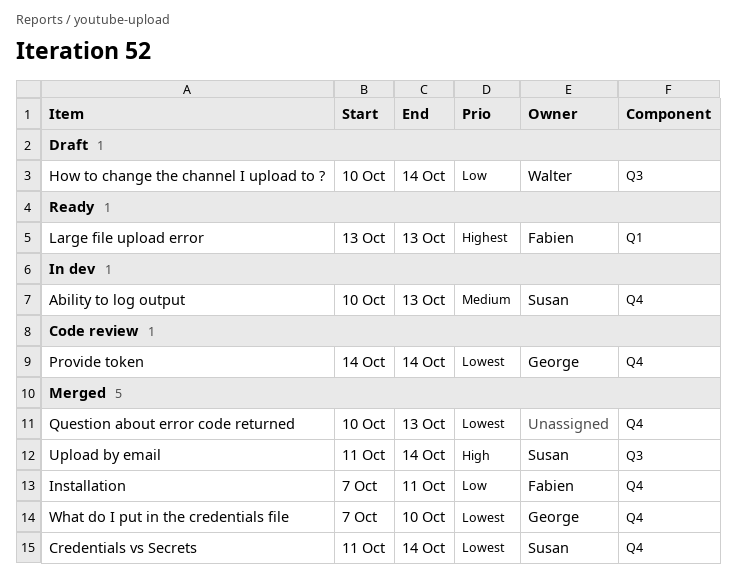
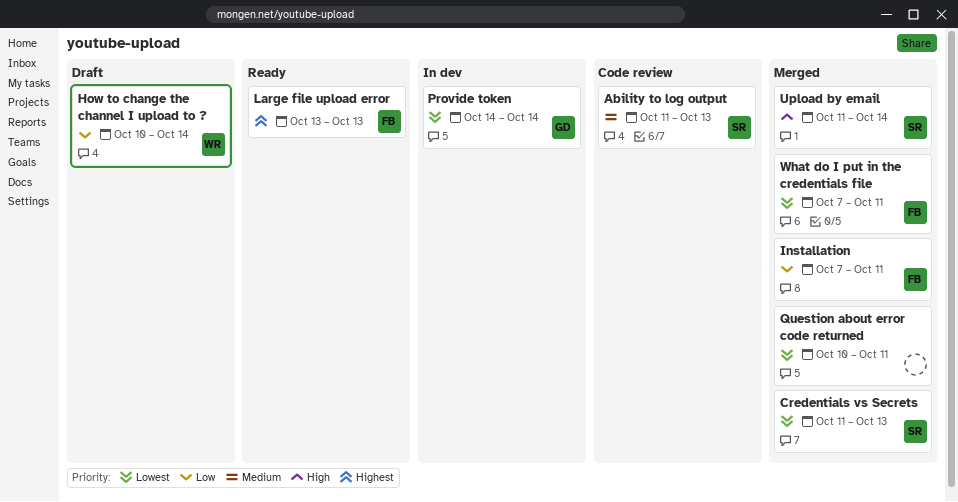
Ability to log output, status: In dev -> Code review
Ability to log output, start: Oct 10 -> Oct 11
Credentials vs Secrets, due: Oct 14 -> Oct 13
Provide token, status: Code review -> In dev
Question about error code returned, due: Oct 13 -> Oct 11
What do I put in the credentials file, owner: George -> Fabien
What do I put in the credentials file, due: Oct 10 -> Oct 11

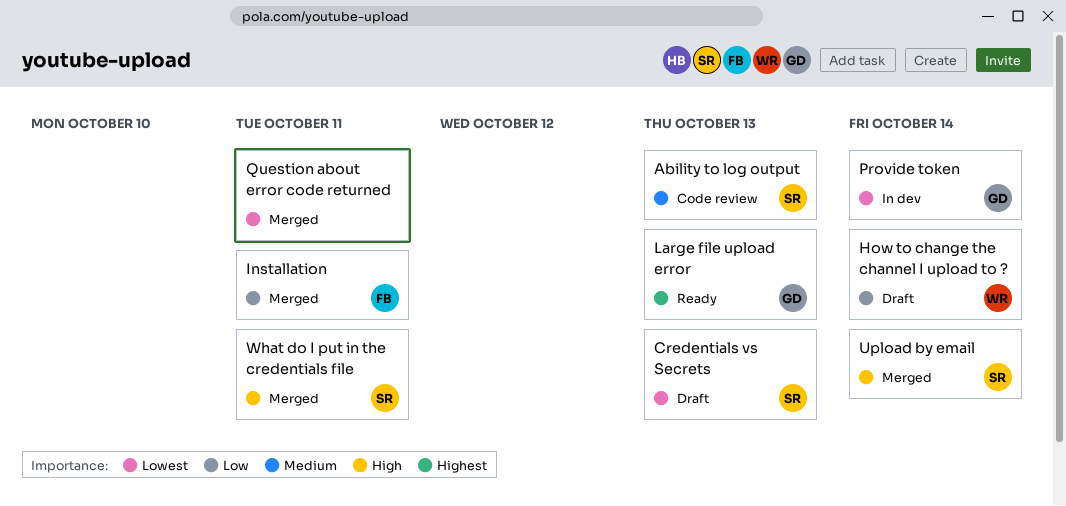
Credentials vs Secrets, status: Merged -> Draft
Large file upload error, owner: FB -> GD
What do I put in the credentials file, owner: FB -> SR
What do I put in the credentials file, priority: Lowest -> High

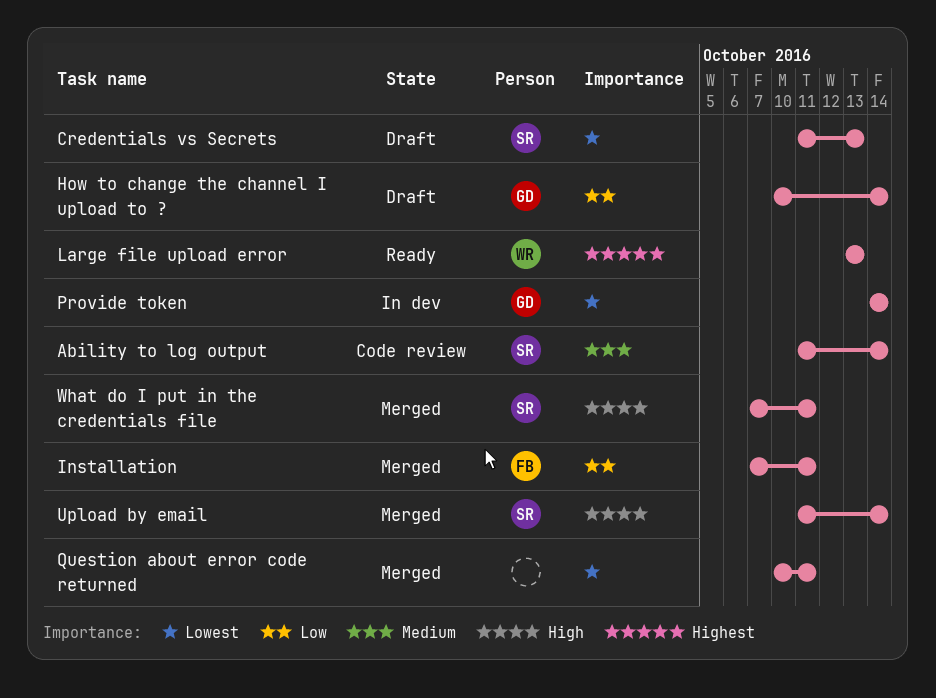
Ability to log output, due: Oct 13 -> Oct 14
How to change the channel I upload to ?, owner: WR -> GD
Large file upload error, owner: GD -> WR

